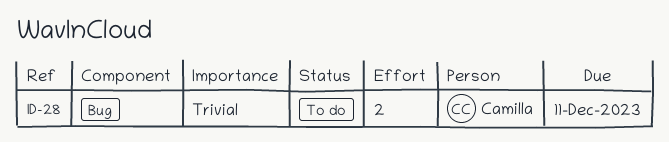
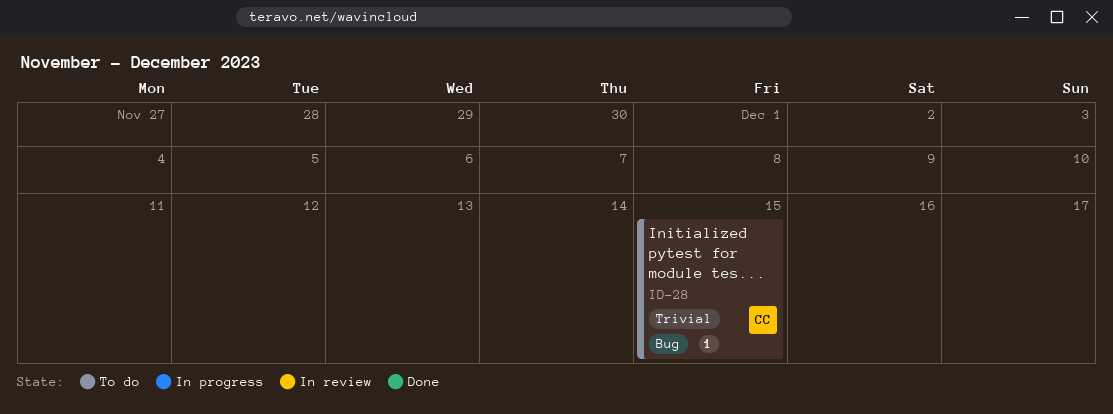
ID-28, estimate: 2 -> 1
ID-28, due: Dec 11 -> Dec 15

